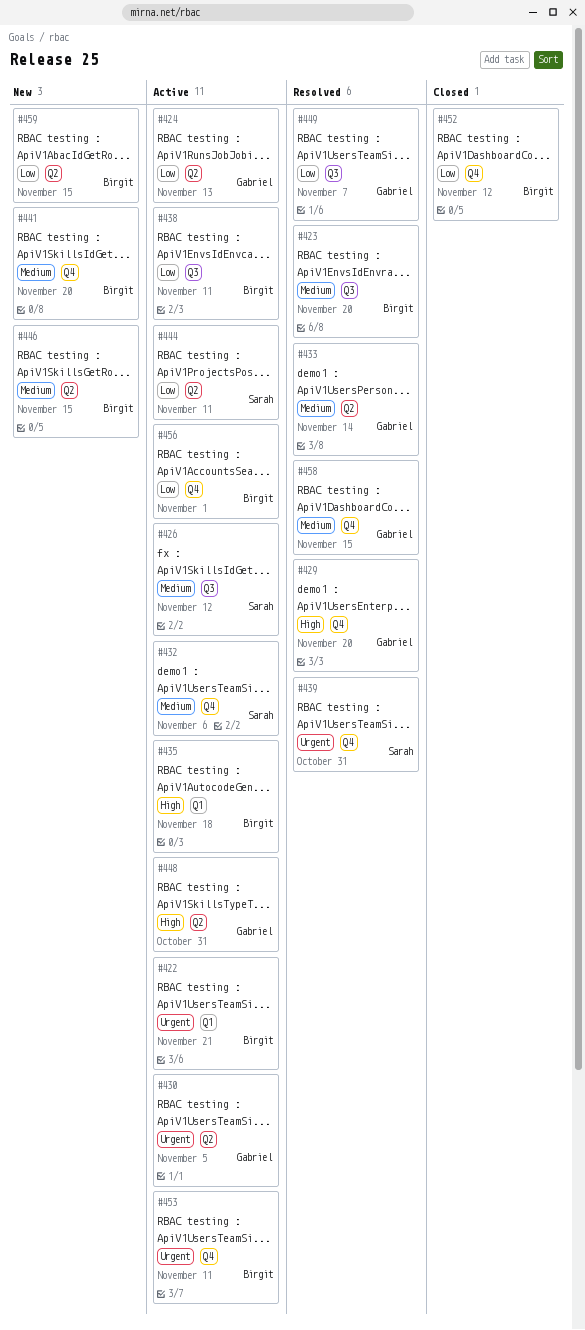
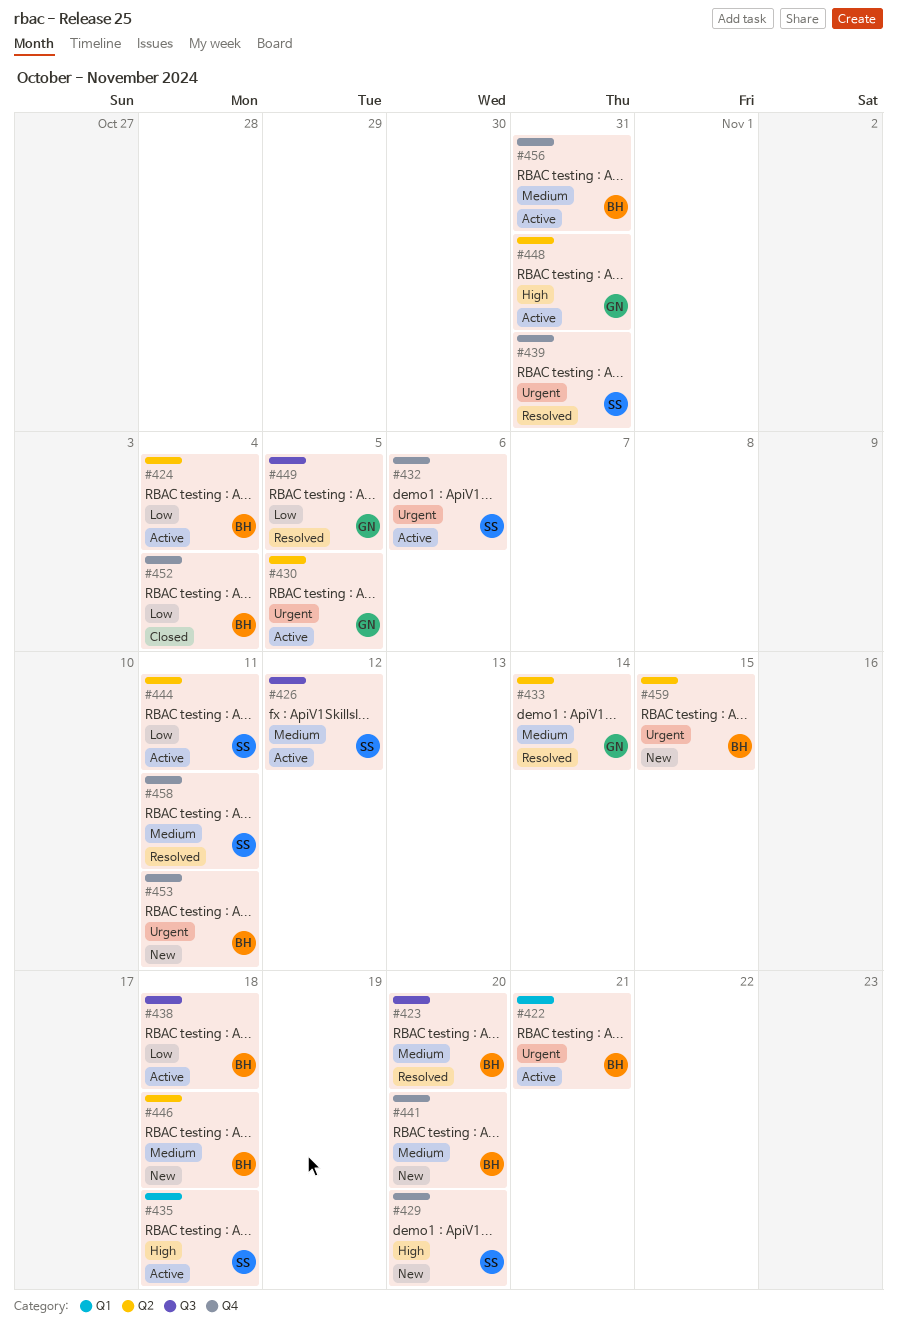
#424, owner: Gabriel -> Birgit
#424, due: Nov 13 -> Nov 4
#429, status: Resolved -> New
#429, owner: Gabriel -> Sarah
#432, priority: Medium -> Urgent
#435, owner: Birgit -> Sarah
#438, due: Nov 11 -> Nov 18
#446, due: Nov 15 -> Nov 18
#449, due: Nov 7 -> Nov 5
#452, due: Nov 12 -> Nov 4
#453, status: Active -> New
#456, priority: Low -> Medium
#456, due: Nov 1 -> Oct 31
#458, owner: Gabriel -> Sarah
#458, due: Nov 15 -> Nov 11
#459, priority: Low -> Urgent

